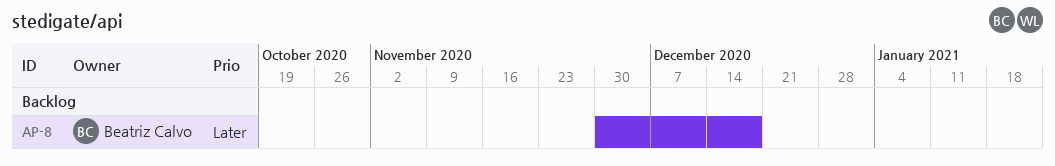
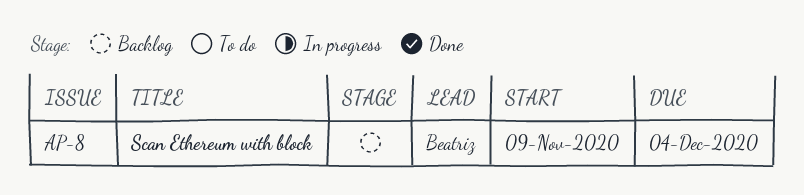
AP-8, start: Nov 30 -> Nov 9
AP-8, due: Dec 18 -> Dec 4

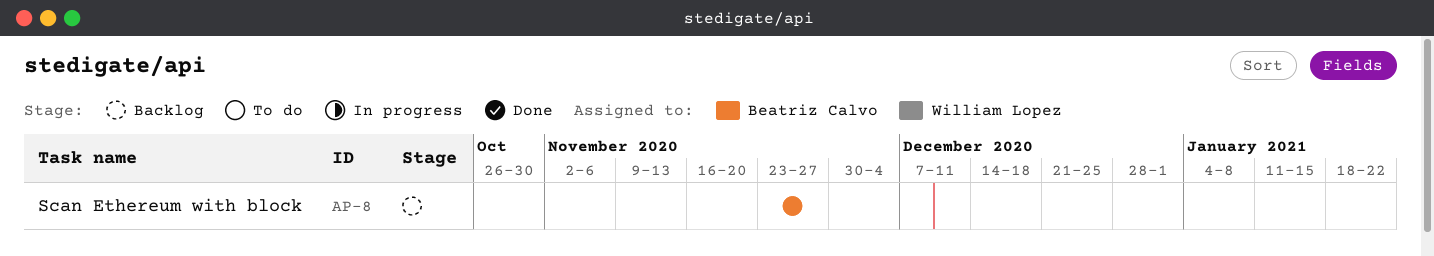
AP-8, start: Nov 9 -> Nov 23
AP-8, due: Dec 4 -> Nov 27

